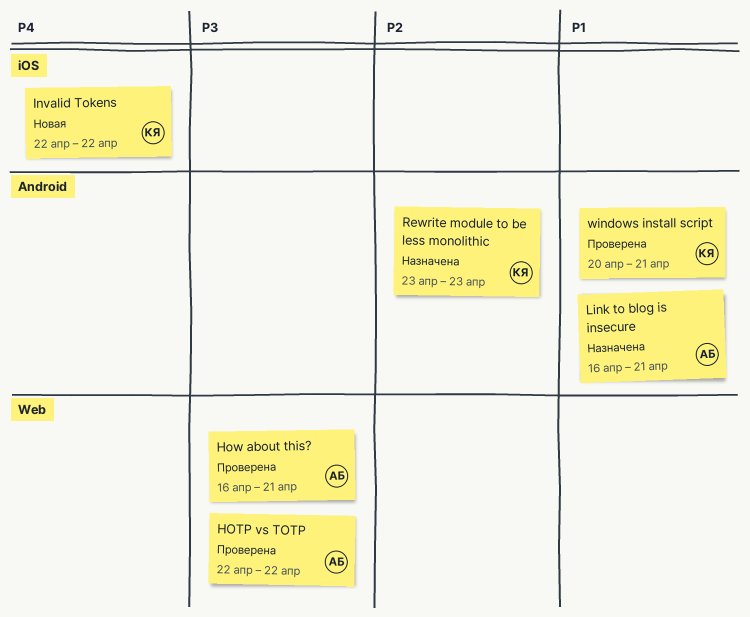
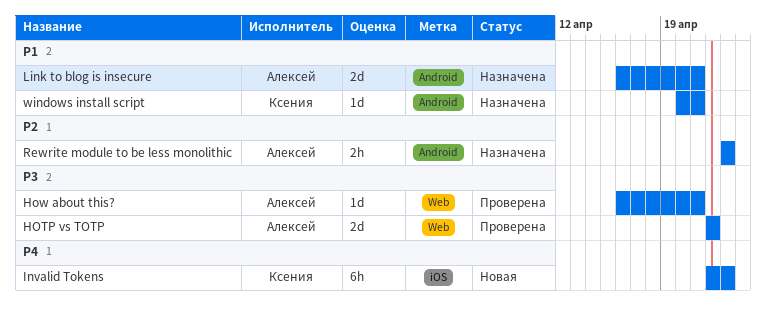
Invalid Tokens, due: Apr 22 -> Apr 23
Rewrite module to be less monolithic, owner: Ксения -> Алексей
windows install script, status: Проверена -> Назначена

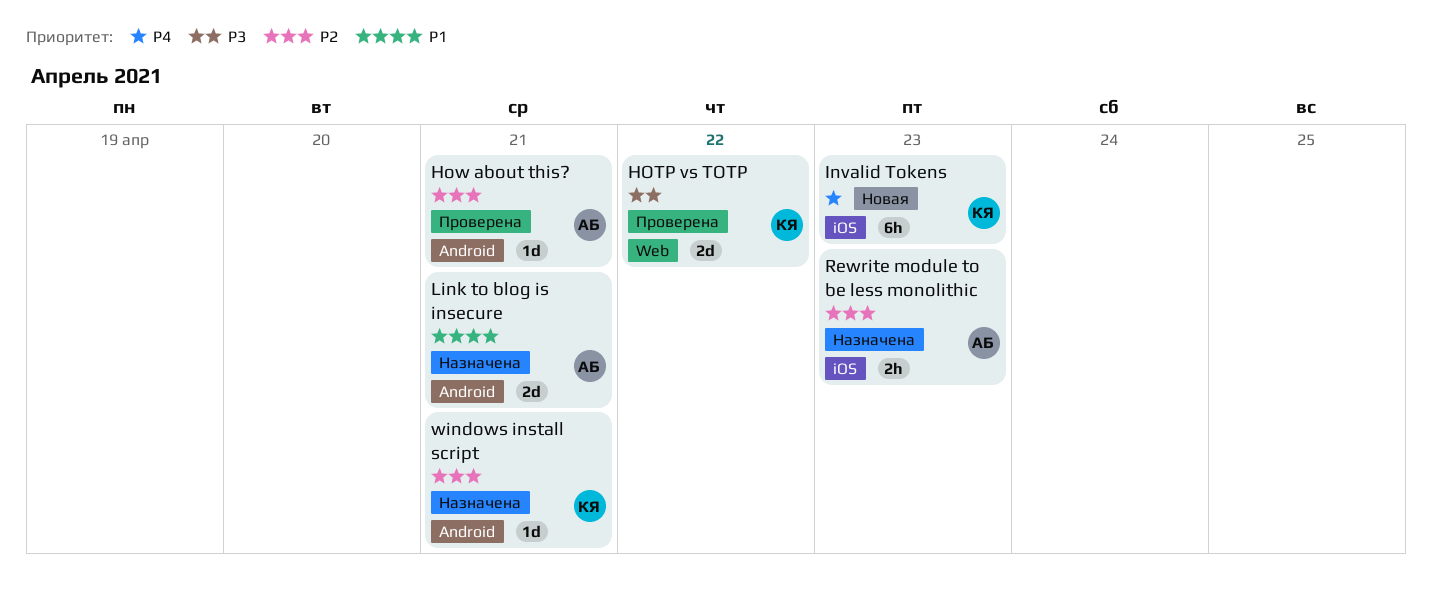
HOTP vs TOTP, owner: Алексей -> Ксения
How about this?, priority: P3 -> P2
How about this?, label: Web -> Android
Rewrite module to be less monolithic, label: Android -> iOS
windows install script, priority: P1 -> P2

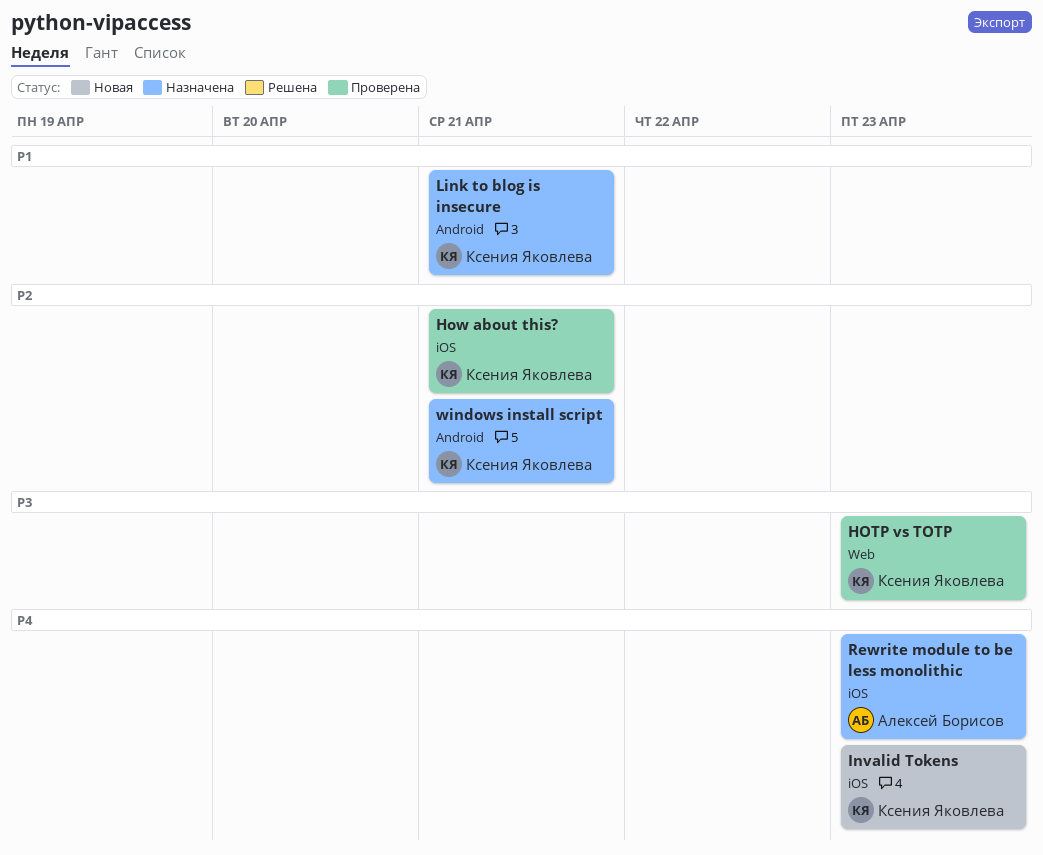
HOTP vs TOTP, due: Apr 22 -> Apr 23
How about this?, owner: Алексей Борисов -> Ксения Яковлева
How about this?, label: Android -> iOS
Link to blog is insecure, owner: Алексей Борисов -> Ксения Яковлева
Rewrite module to be less monolithic, priority: P2 -> P4

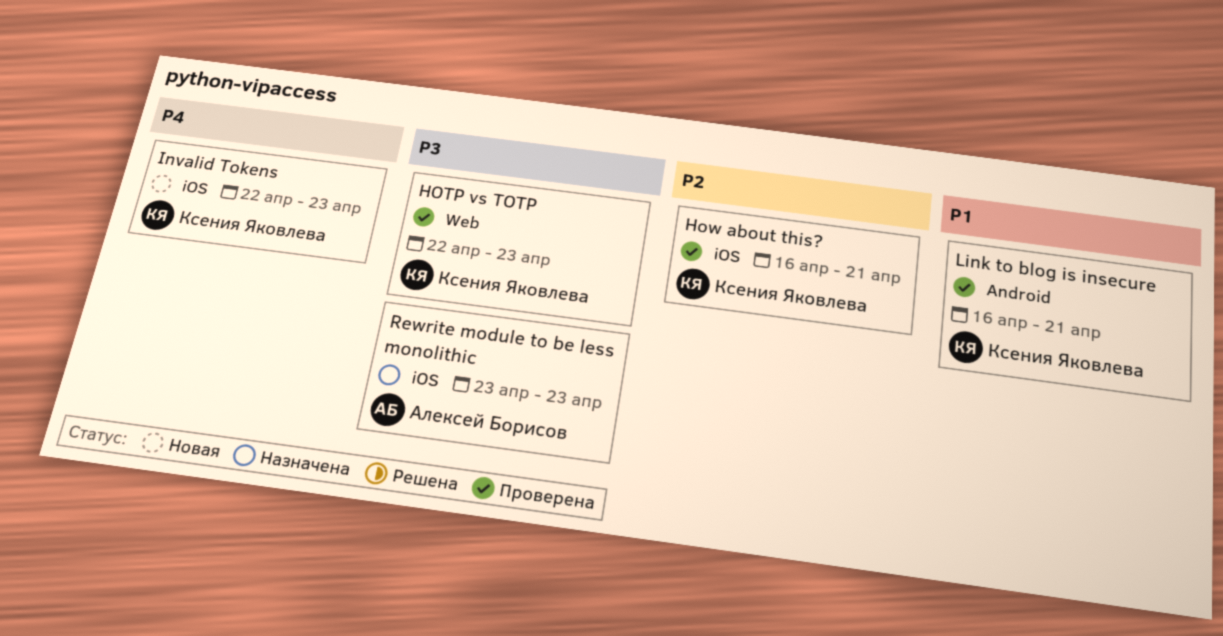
Link to blog is insecure, status: Назначена -> Проверена
Rewrite module to be less monolithic, priority: P4 -> P3
windows install script: present -> none

